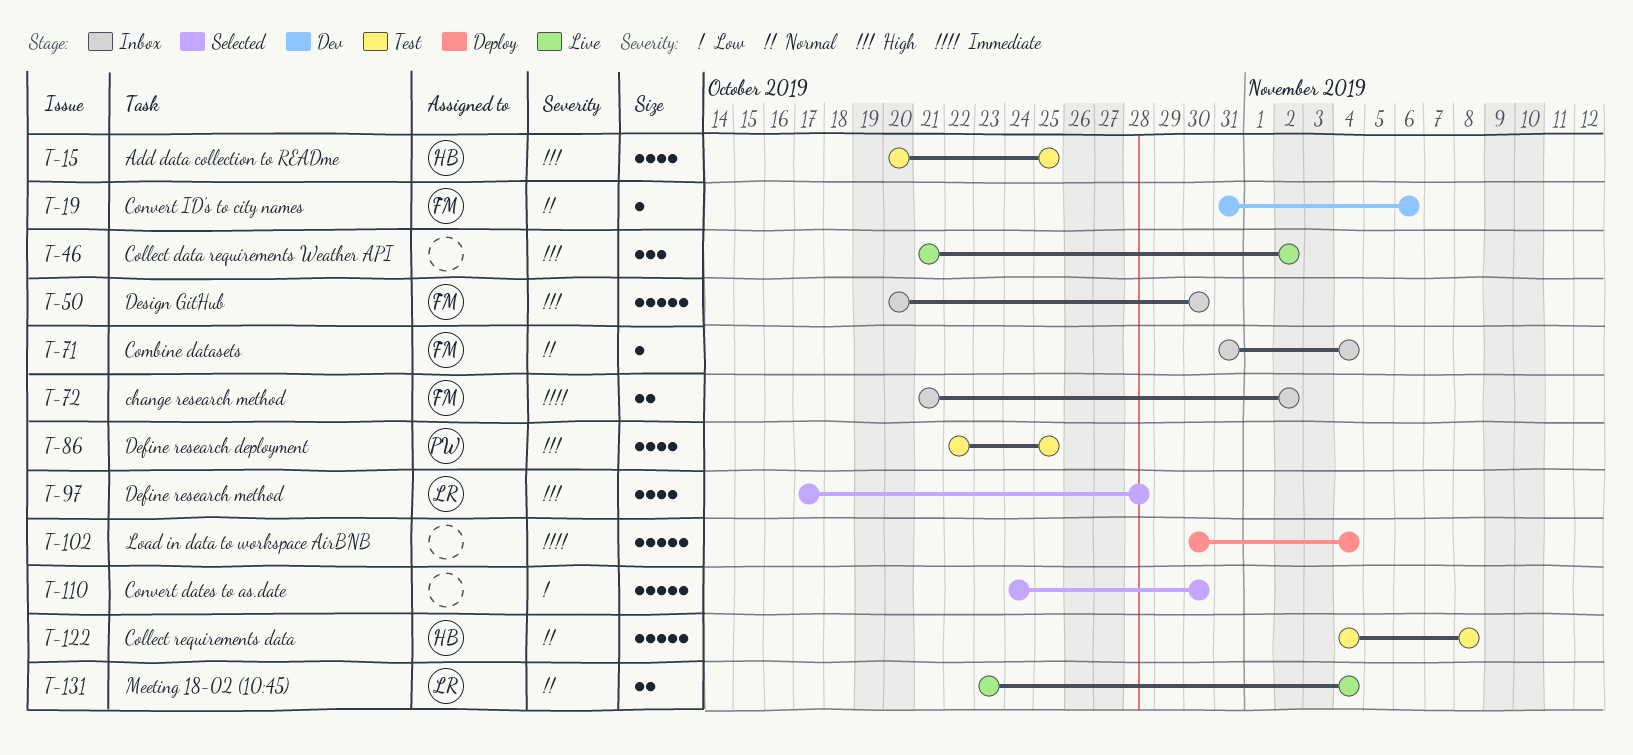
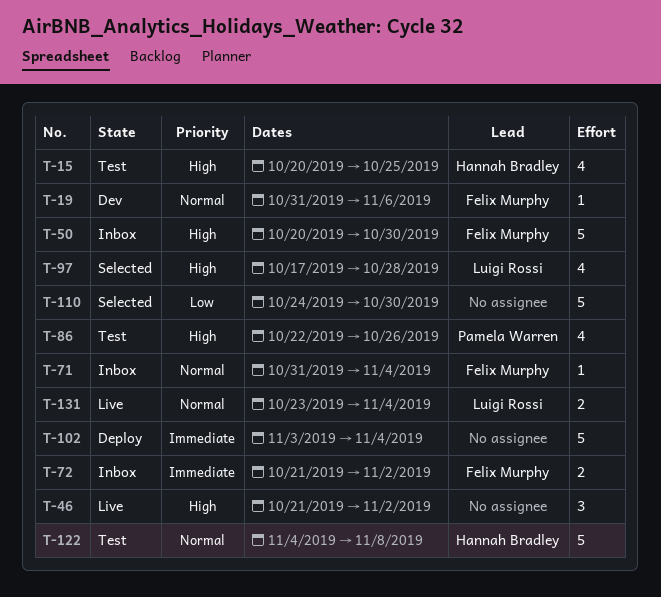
T-86, due: Oct 25 -> Oct 26
T-102, start: Oct 30 -> Nov 3

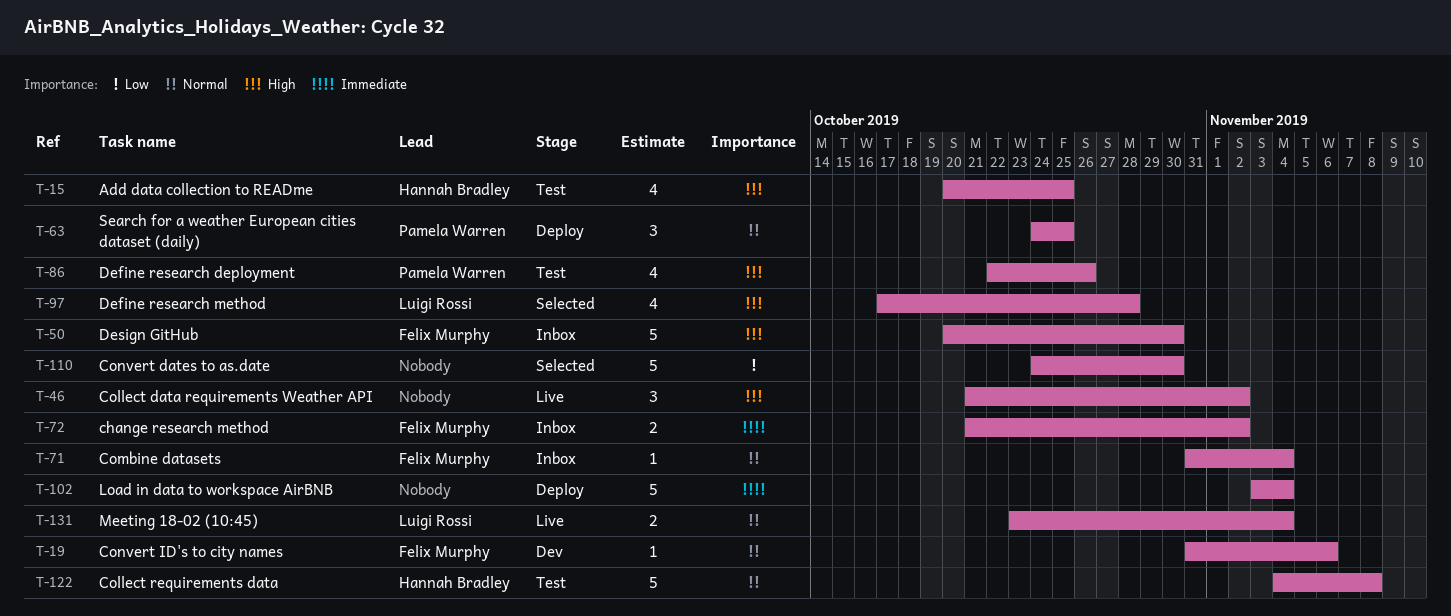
T-63: none -> present

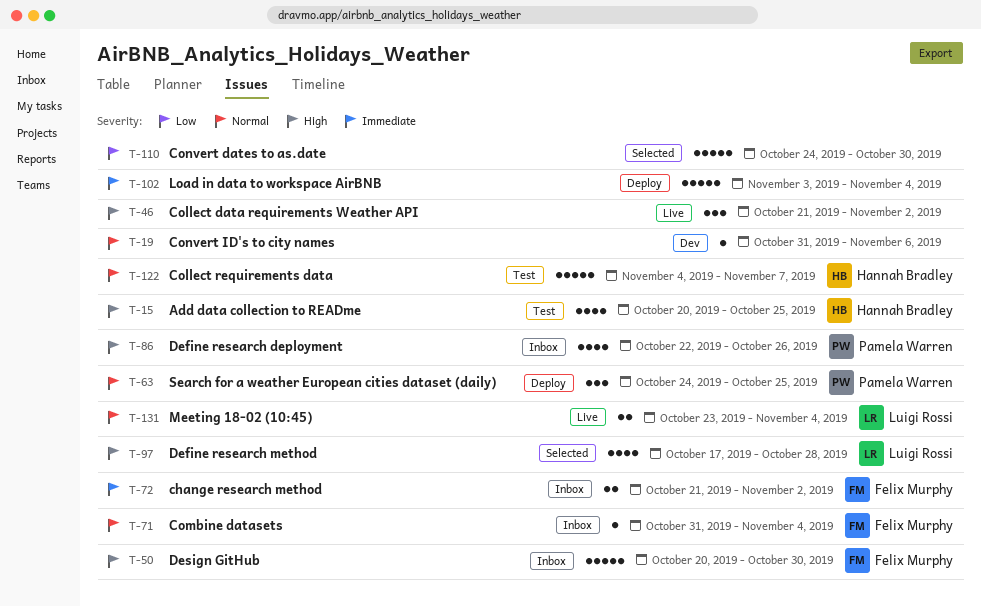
T-19, owner: Felix Murphy -> none
T-86, status: Test -> Inbox
T-122, due: Nov 8 -> Nov 7

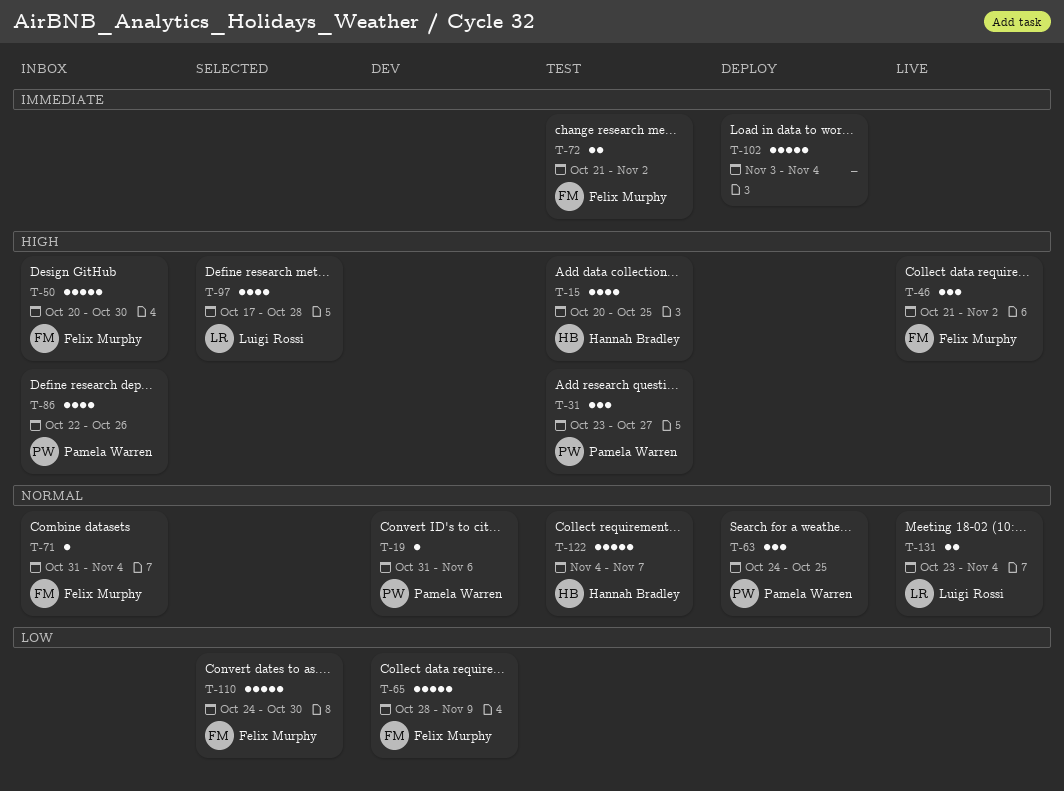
T-19, owner: none -> Pamela Warren
T-31: none -> present
T-46, owner: none -> Felix Murphy
T-65: none -> present
T-72, status: Inbox -> Test
T-110, owner: none -> Felix Murphy

